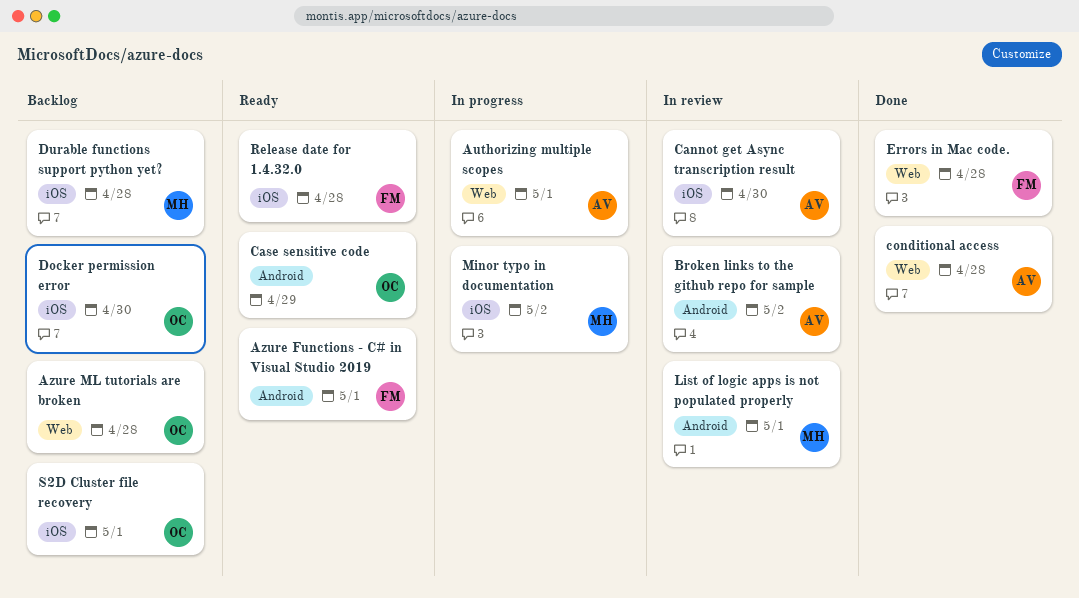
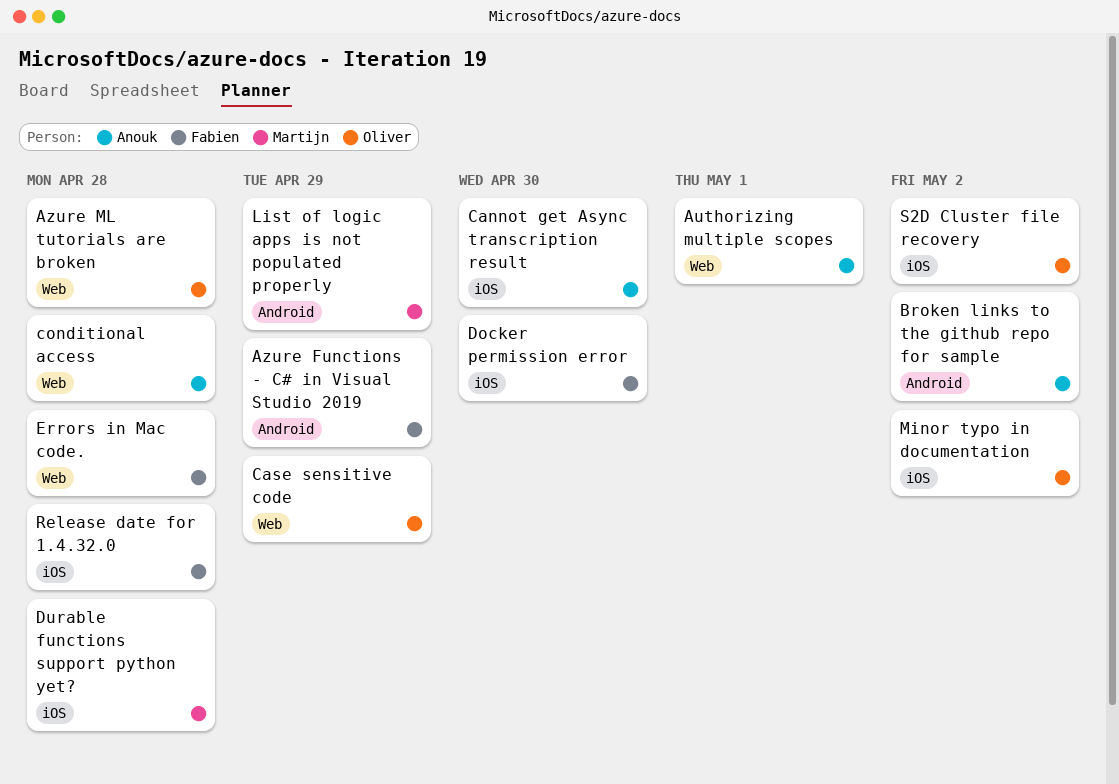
Azure Functions - C# in Visual Studio 2019, due: May 1 -> Apr 29
Case sensitive code, label: Android -> Web
Docker permission error, owner: Oliver -> Fabien
List of logic apps is not populated properly, due: May 1 -> Apr 29
Minor typo in documentation, owner: Martijn -> Oliver
S2D Cluster file recovery, due: May 1 -> May 2

